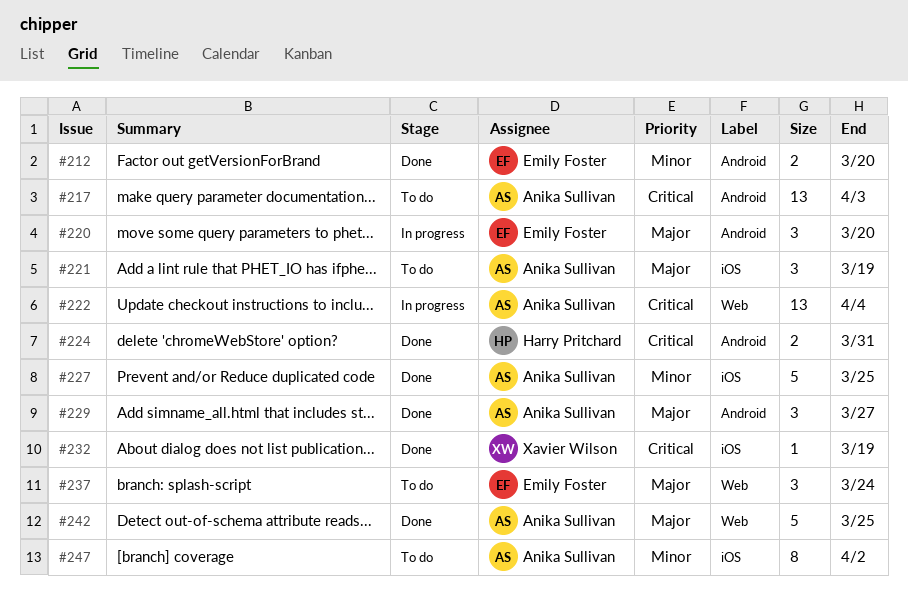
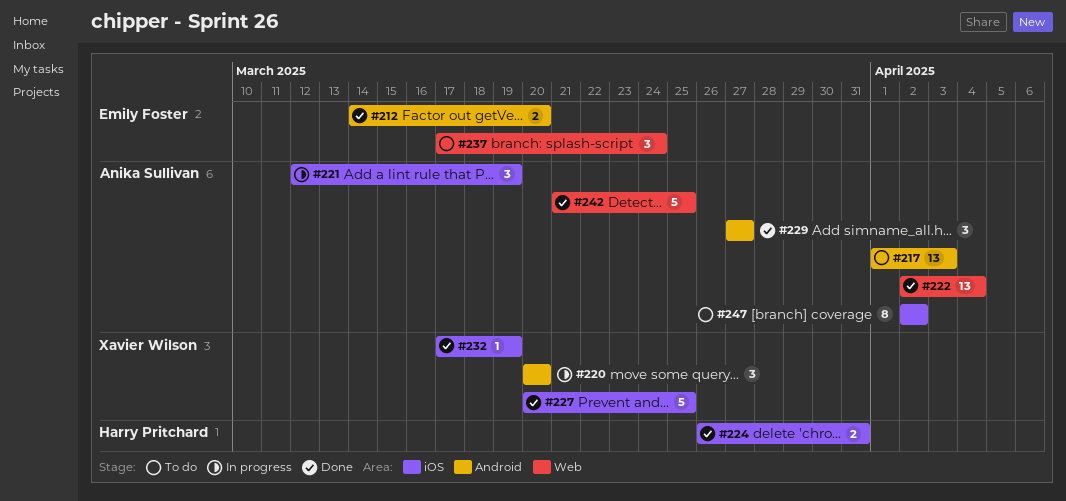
#220, owner: Emily Foster -> Xavier Wilson
#221, status: To do -> In progress
#222, status: In progress -> Done
#224, label: Android -> iOS
#227, owner: Anika Sullivan -> Xavier Wilson

